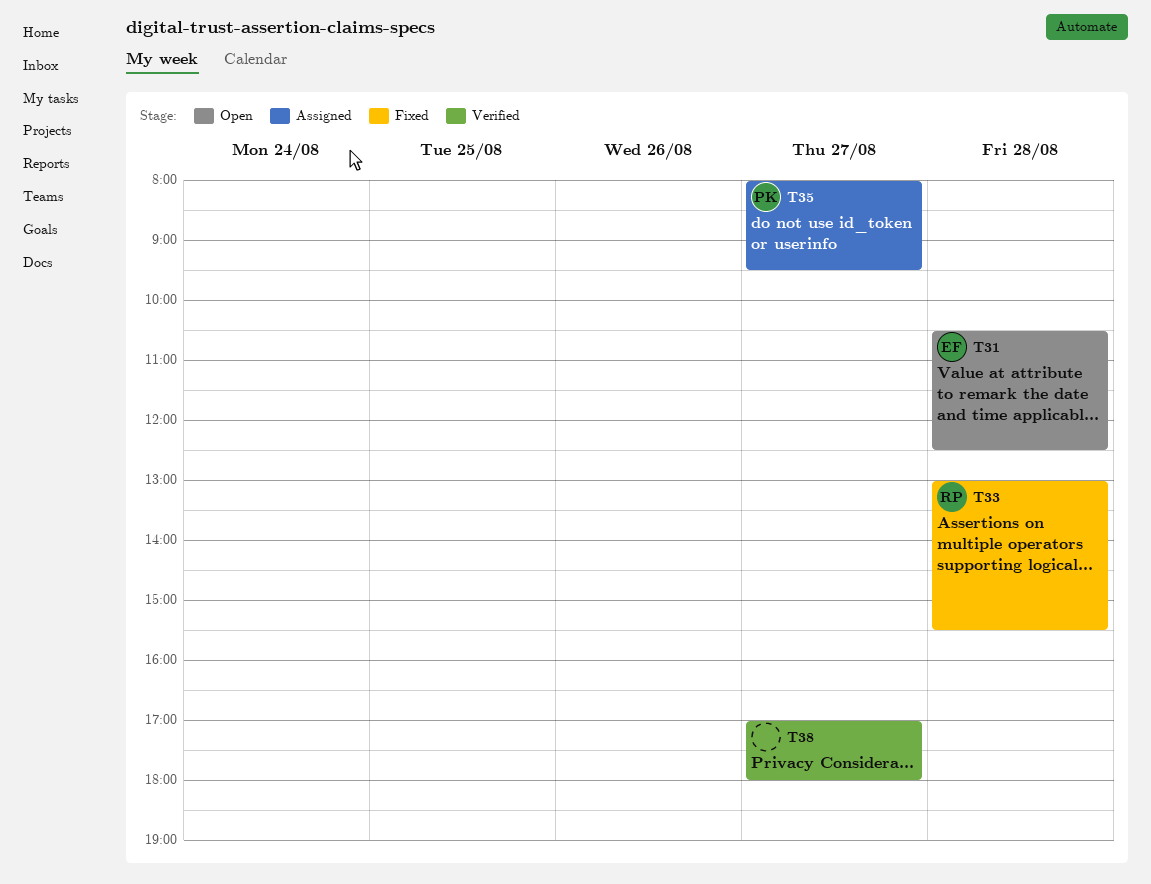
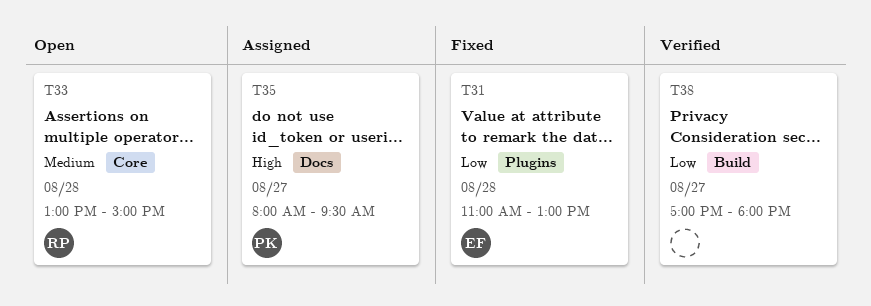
T31, status: Open -> Fixed
T31, begins: 10:30 -> 11:00
T31, ends: 12:30 -> 13:00
T33, status: Fixed -> Open
T33, ends: 15:30 -> 15:00

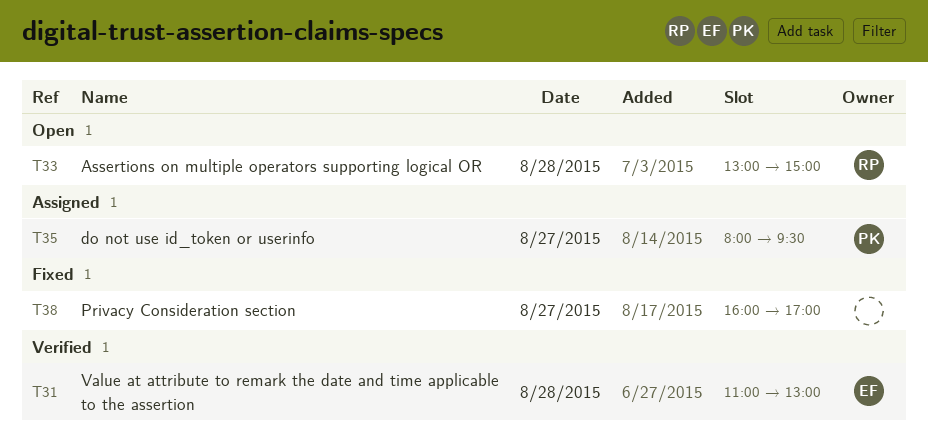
T31, status: Fixed -> Verified
T38, status: Verified -> Fixed
T38, begins: 17:00 -> 16:00
T38, ends: 18:00 -> 17:00

